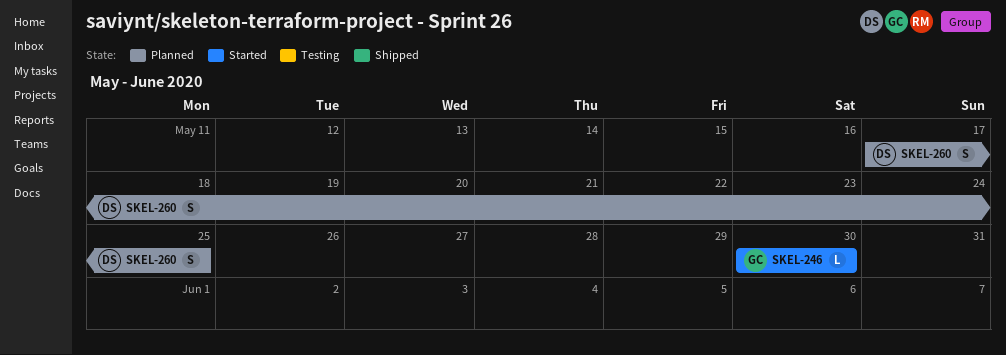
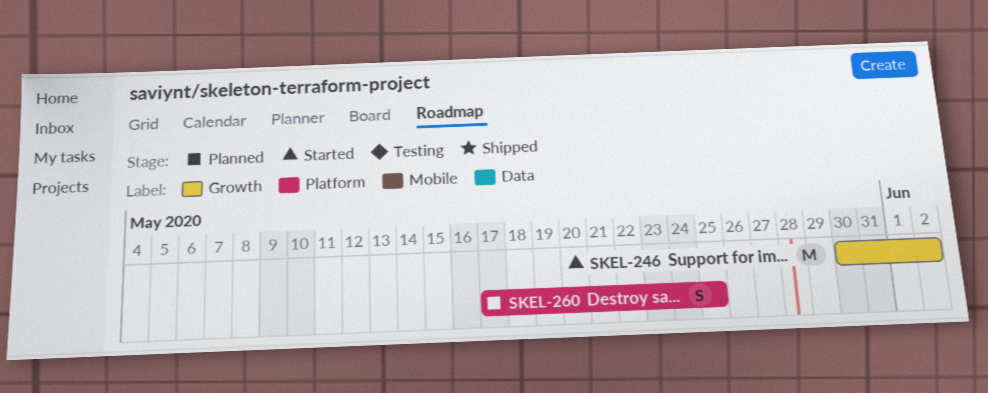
SKEL-246, estimate: L -> M
SKEL-246, due: May 30 -> Jun 2

